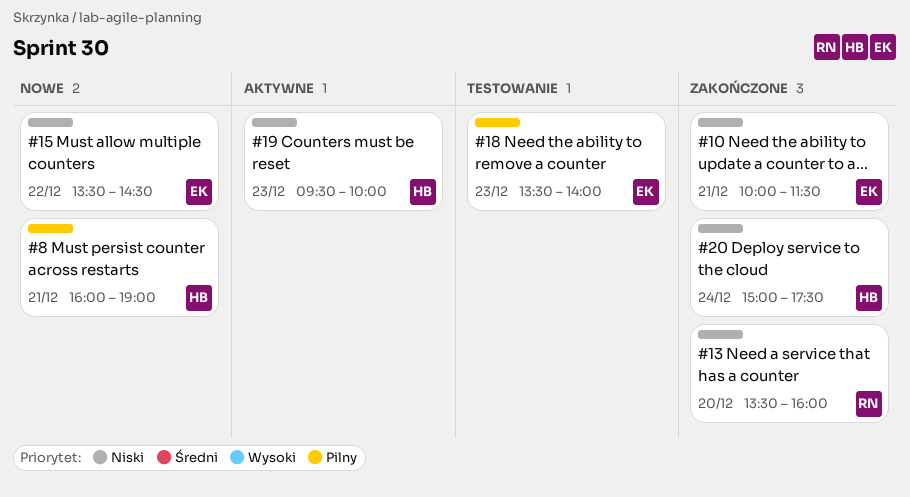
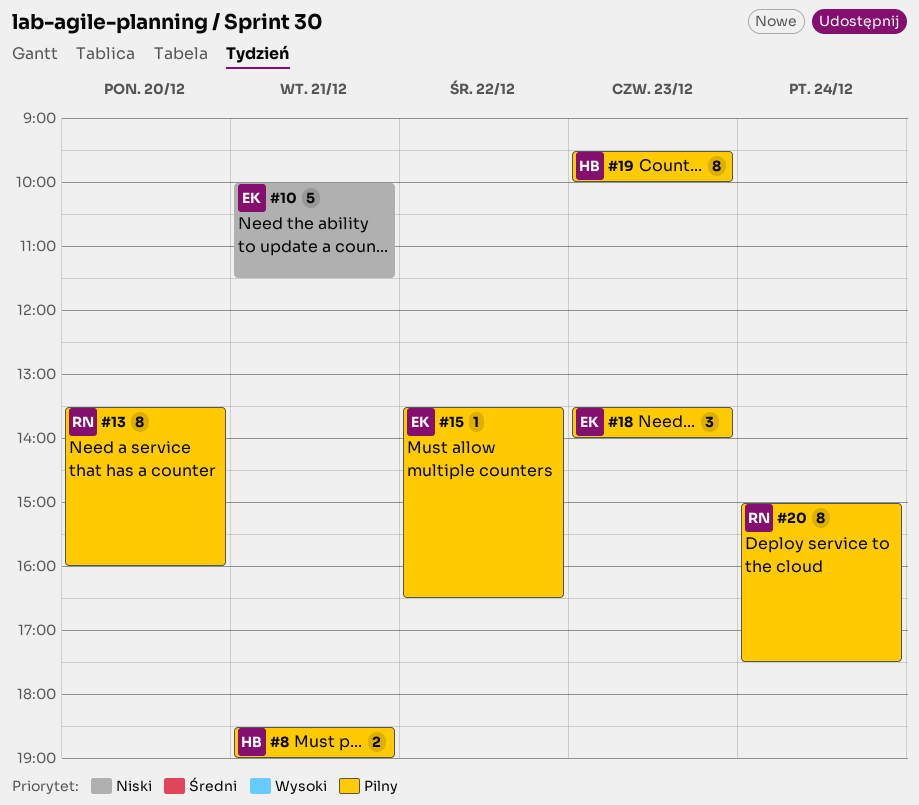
#8, begins: 16:00 -> 18:30
#13, priority: Niski -> Pilny
#15, priority: Niski -> Pilny
#15, ends: 14:30 -> 16:30
#19, priority: Niski -> Pilny
#20, owner: HB -> RN
#20, priority: Niski -> Pilny

